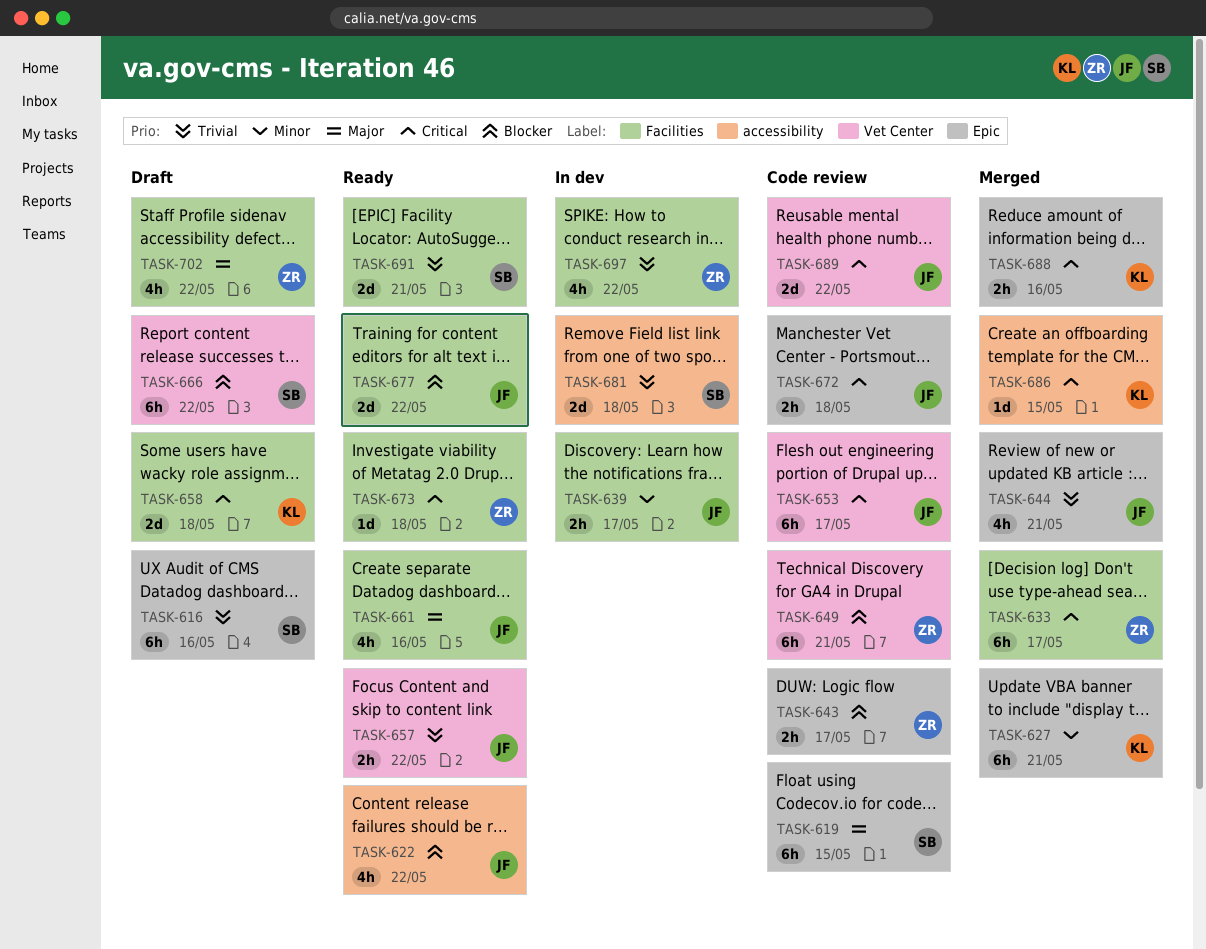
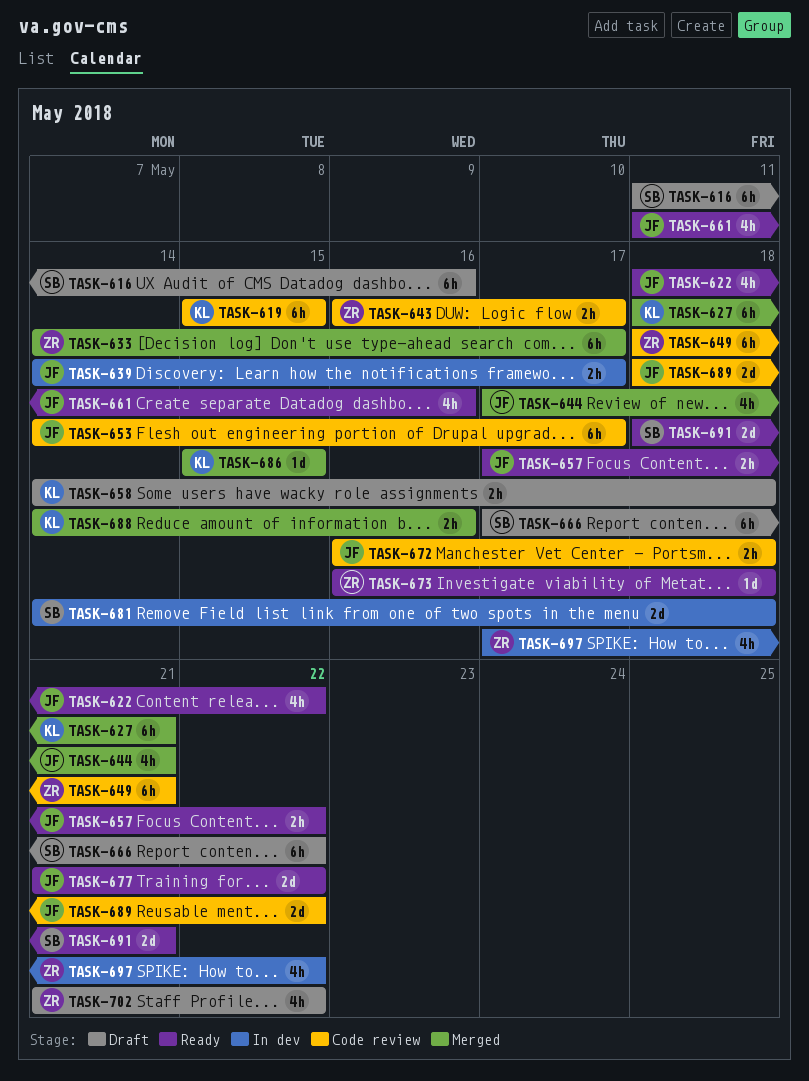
TASK-619, owner: SB -> KL
TASK-658, estimate: 2d -> 2h

